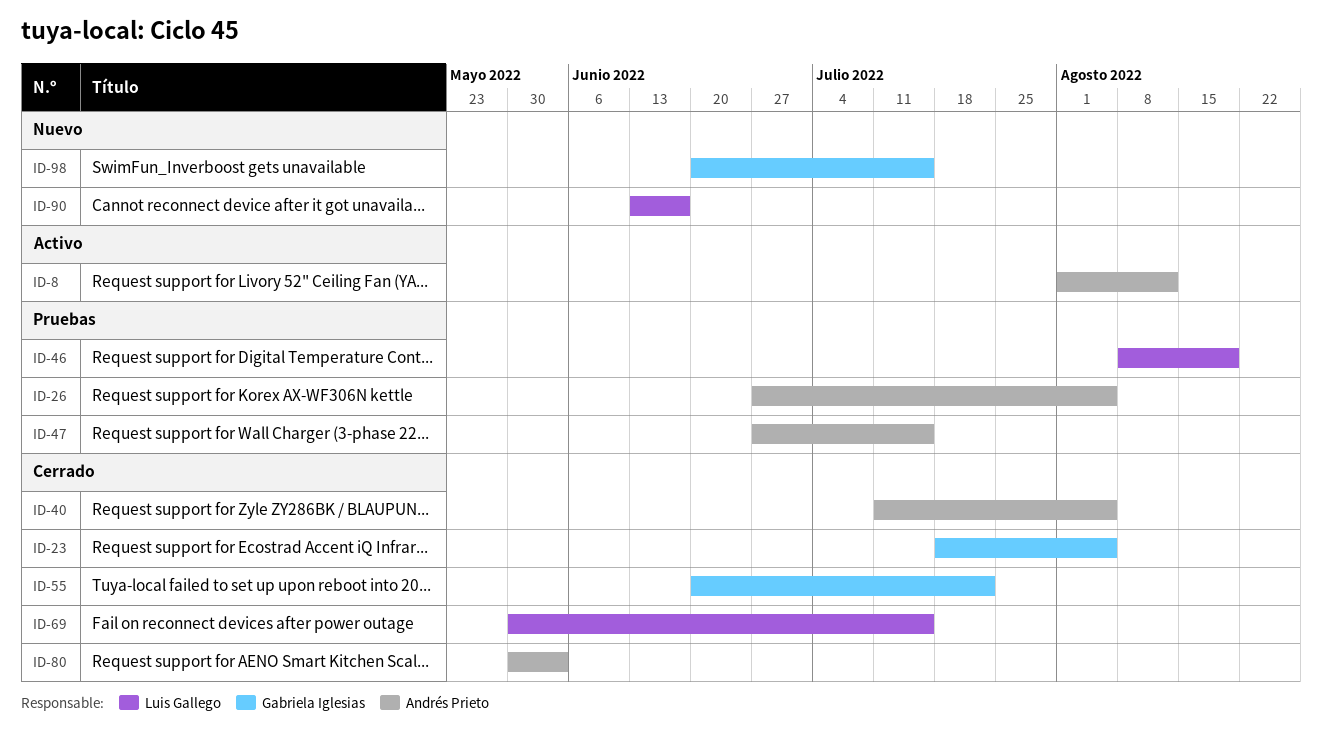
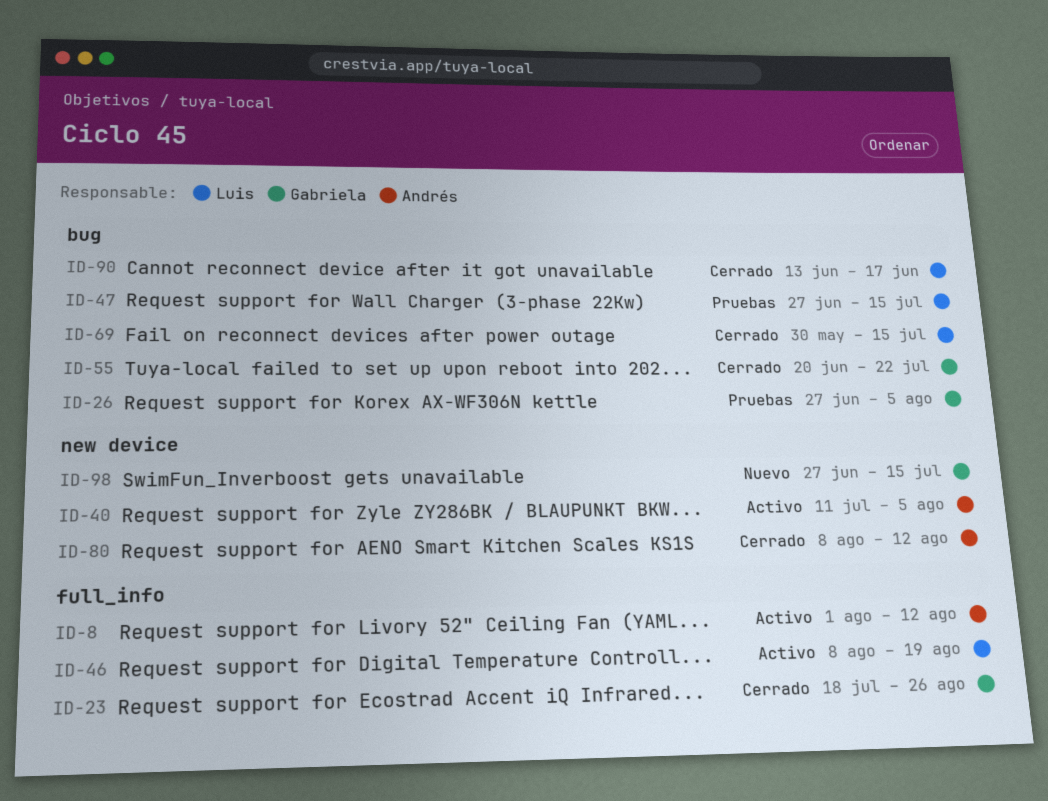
ID-23, due: Aug 5 -> Aug 26
ID-26, owner: Andrés Prieto -> Gabriela Iglesias
ID-40, status: Cerrado -> Activo
ID-46, status: Pruebas -> Activo
ID-47, owner: Andrés Prieto -> Luis Gallego
ID-80, start: May 30 -> Aug 8
ID-80, due: Jun 3 -> Aug 12
ID-90, status: Nuevo -> Cerrado
ID-98, start: Jun 20 -> Jun 27

